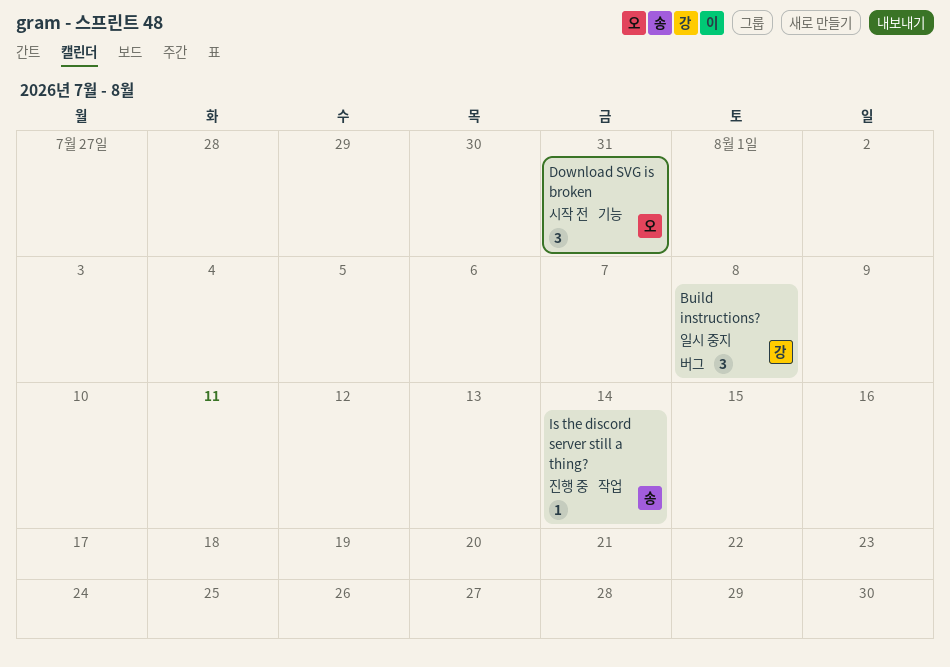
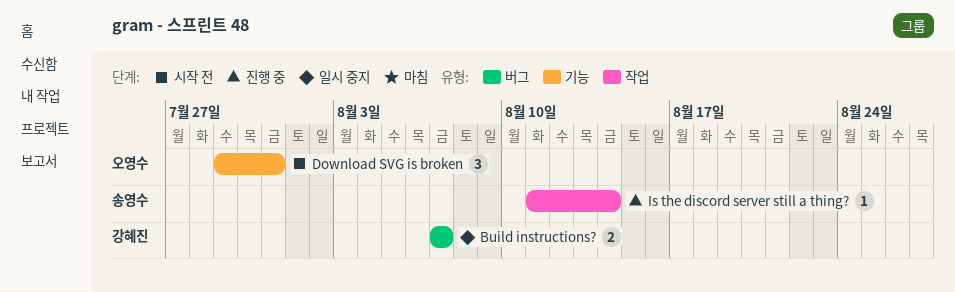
Build instructions?, estimate: 3 -> 2
Build instructions?, due: Aug 8 -> Aug 7

